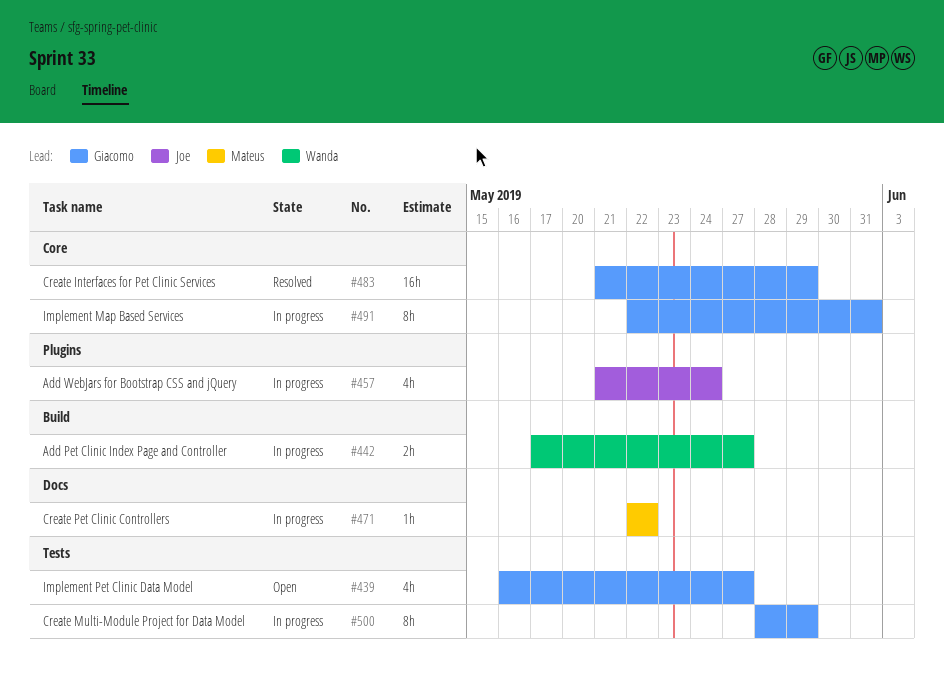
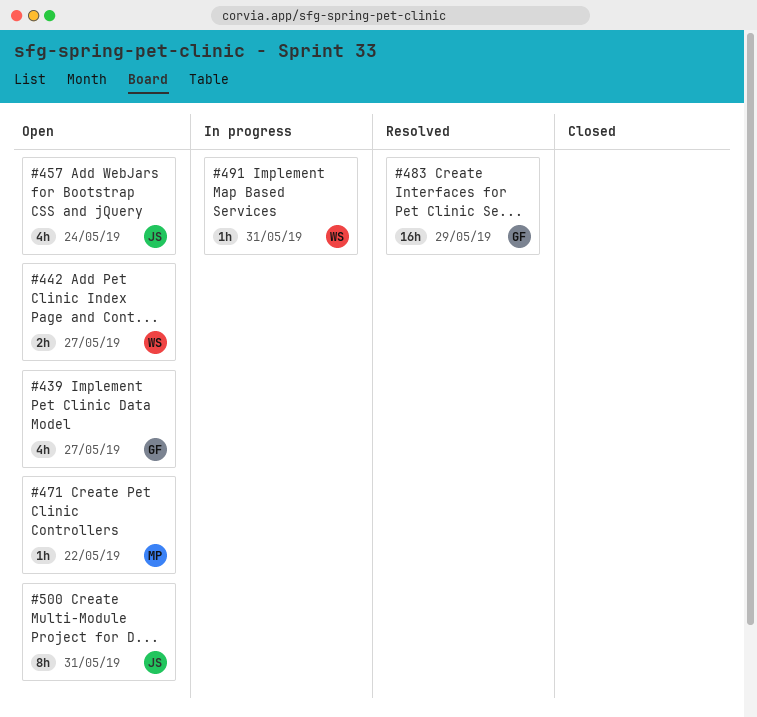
#442, status: In progress -> Open
#457, status: In progress -> Open
#471, status: In progress -> Open
#491, owner: Giacomo -> Wanda
#491, estimate: 8h -> 1h
#500, status: In progress -> Open
#500, owner: Giacomo -> Joe
#500, due: May 29 -> May 31

